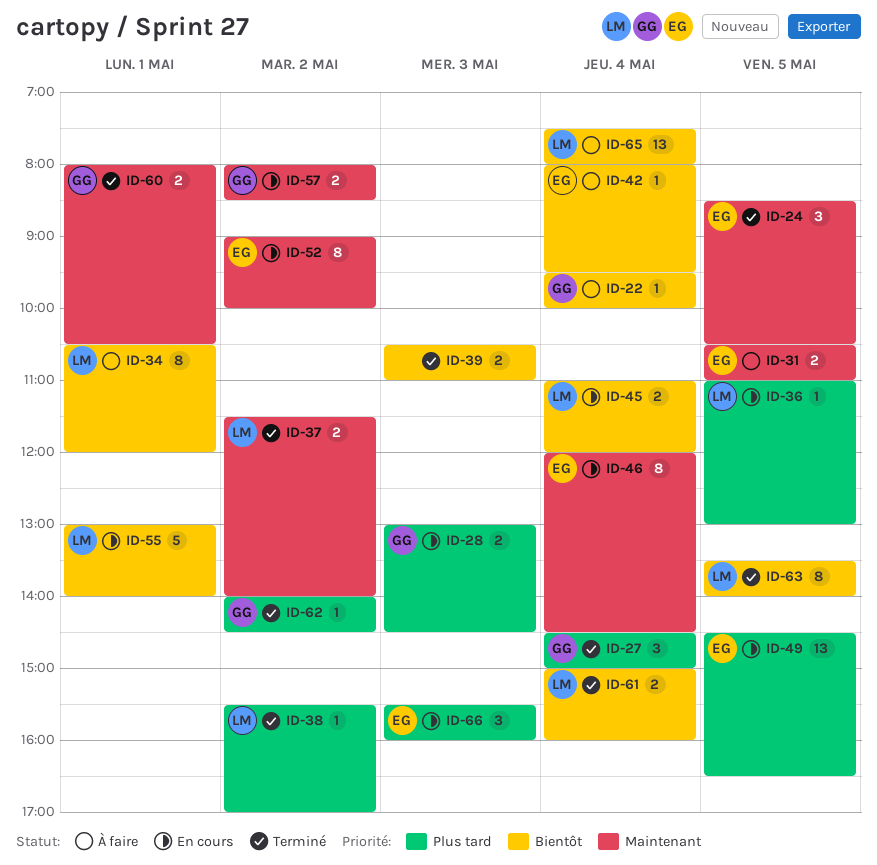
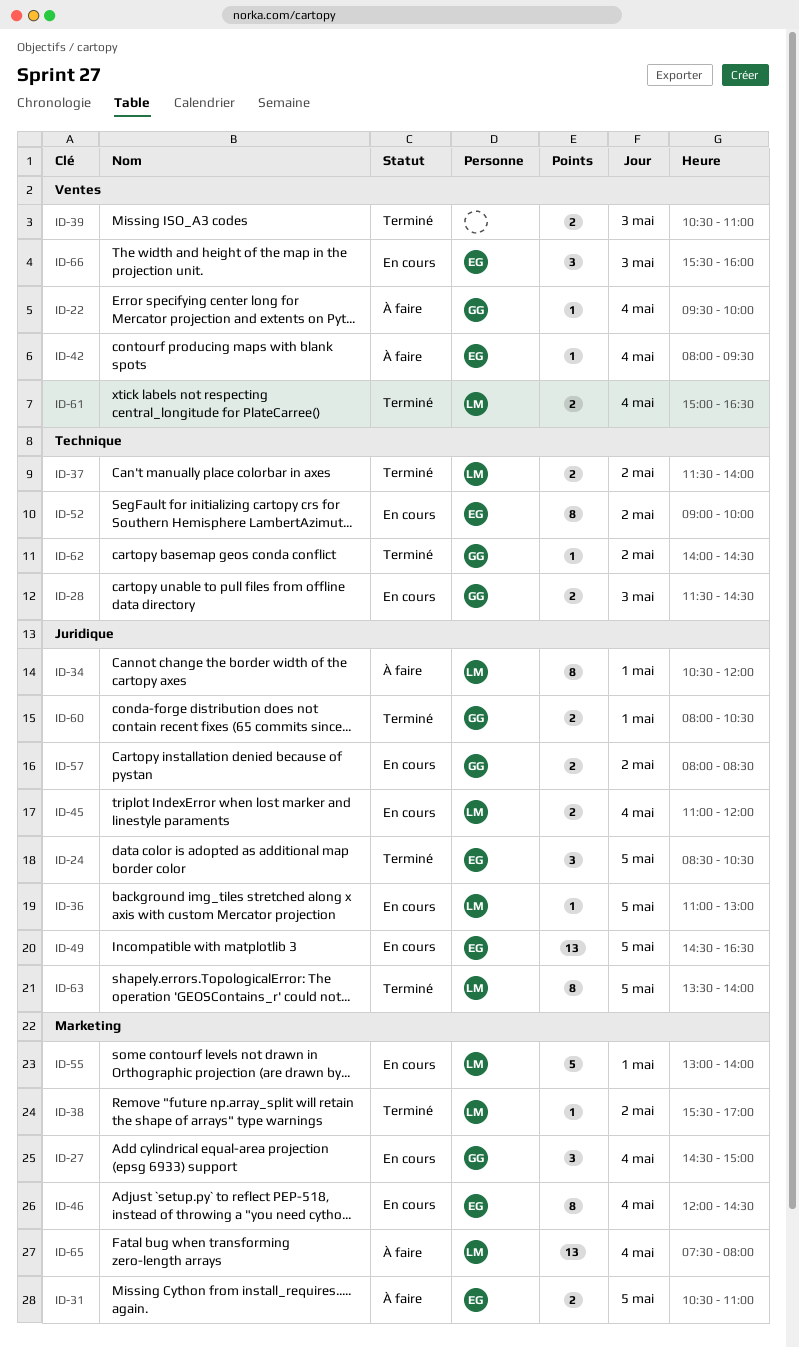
ID-27, status: Terminé -> En cours
ID-28, begins: 13:00 -> 11:30
ID-61, ends: 16:00 -> 16:30

